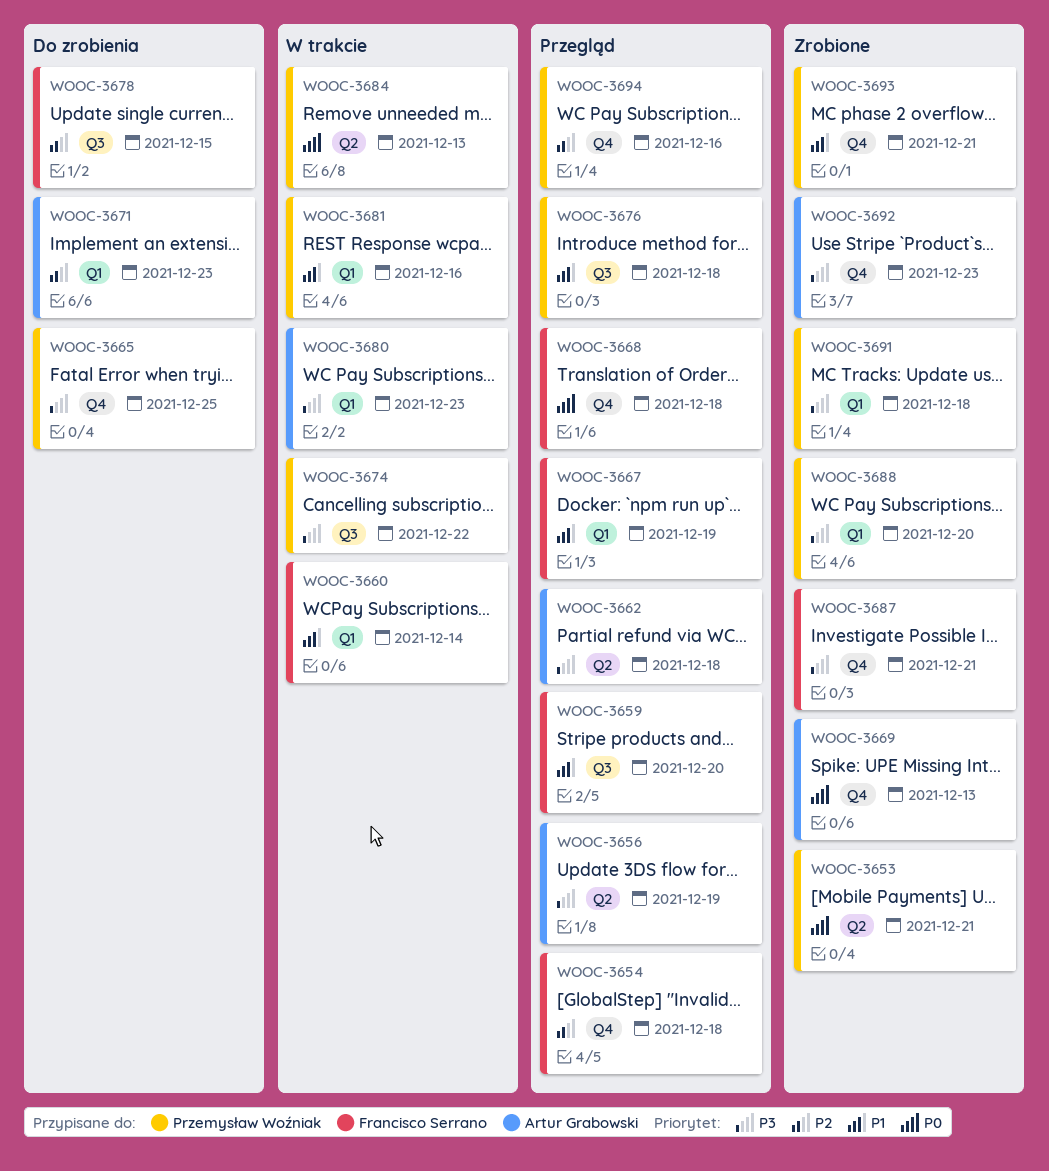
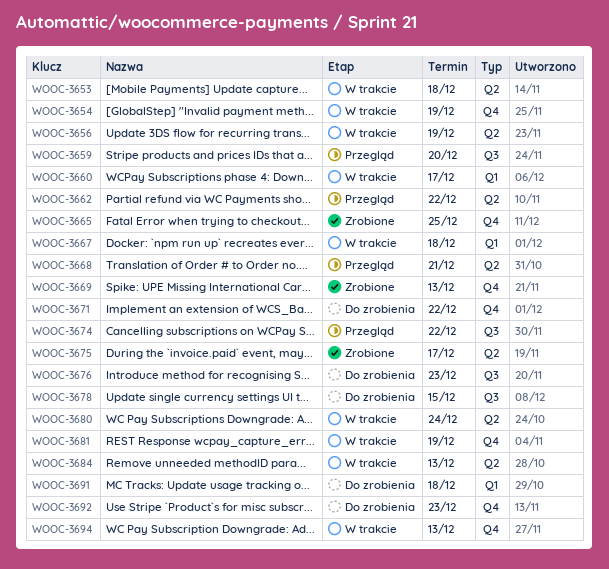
WOOC-3653, status: Zrobione -> W trakcie
WOOC-3653, due: Dec 21 -> Dec 18
WOOC-3654, status: Przegląd -> W trakcie
WOOC-3654, due: Dec 18 -> Dec 19
WOOC-3656, status: Przegląd -> W trakcie
WOOC-3660, due: Dec 14 -> Dec 17
WOOC-3662, due: Dec 18 -> Dec 22
WOOC-3665, status: Do zrobienia -> Zrobione
WOOC-3667, status: Przegląd -> W trakcie
WOOC-3667, due: Dec 19 -> Dec 18
WOOC-3668, label: Q4 -> Q2
WOOC-3668, due: Dec 18 -> Dec 21
WOOC-3671, label: Q1 -> Q4
WOOC-3671, due: Dec 23 -> Dec 22
WOOC-3674, status: W trakcie -> Przegląd
WOOC-3675: none -> present
WOOC-3676, status: Przegląd -> Do zrobienia
WOOC-3676, due: Dec 18 -> Dec 23
WOOC-3680, label: Q1 -> Q2
WOOC-3680, due: Dec 23 -> Dec 24
WOOC-3681, label: Q1 -> Q4
WOOC-3681, due: Dec 16 -> Dec 19
WOOC-3687: present -> none
WOOC-3688: present -> none
WOOC-3691, status: Zrobione -> Do zrobienia
WOOC-3692, status: Zrobione -> Do zrobienia
WOOC-3693: present -> none
WOOC-3694, status: Przegląd -> W trakcie
WOOC-3694, due: Dec 16 -> Dec 13

